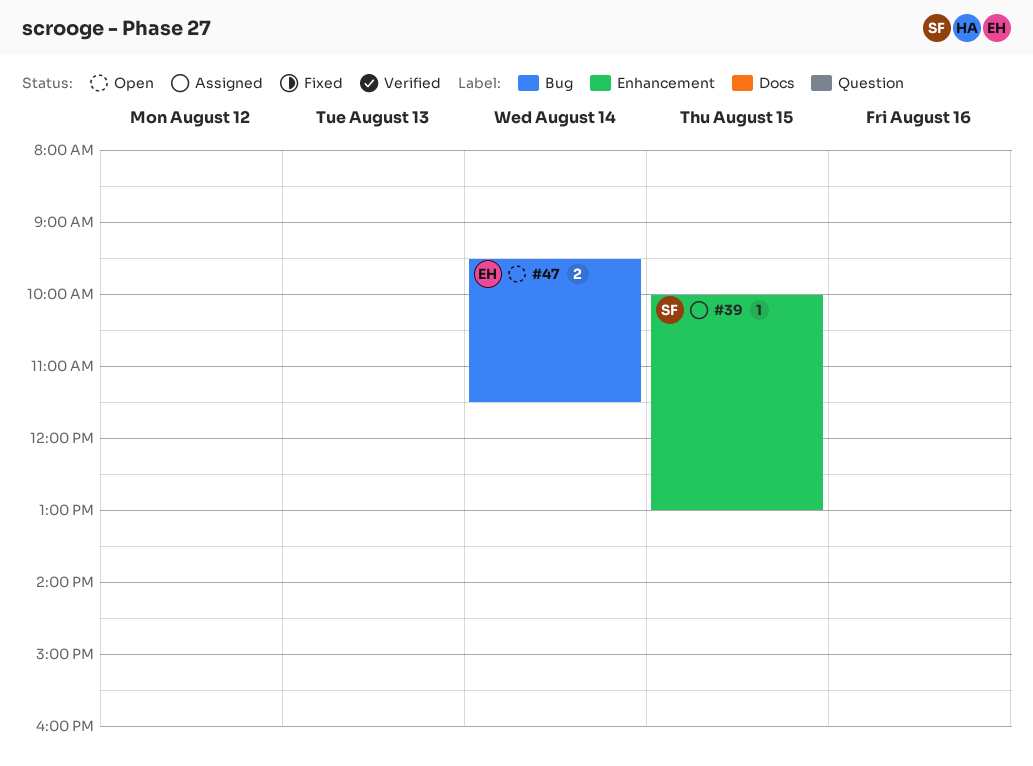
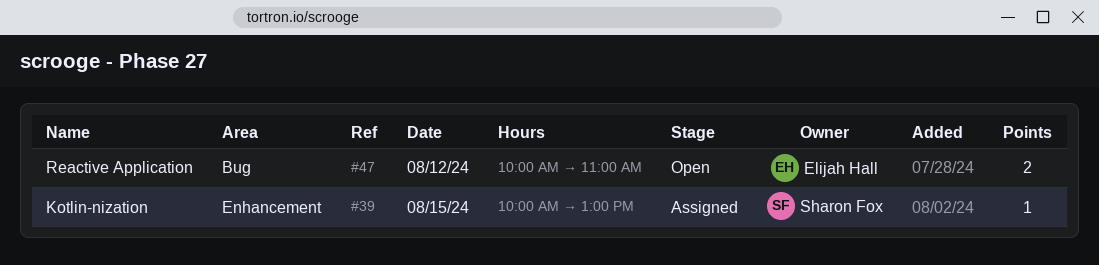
#47, day: Aug 14 -> Aug 12
#47, begins: 09:30 -> 10:00
#47, ends: 11:30 -> 11:00

